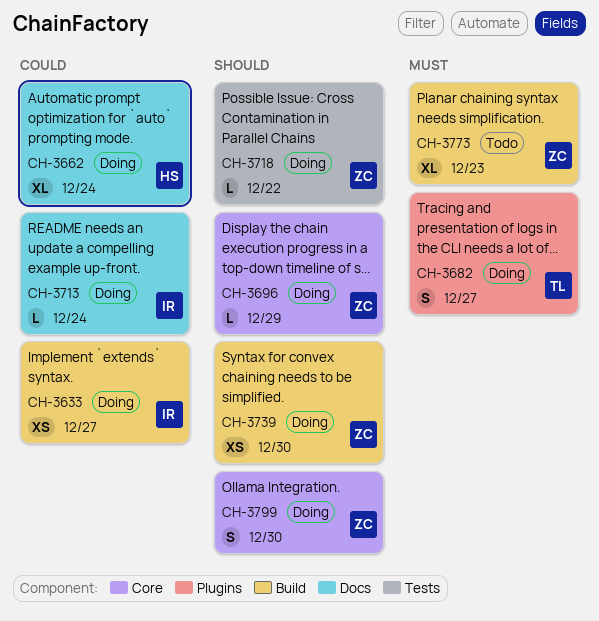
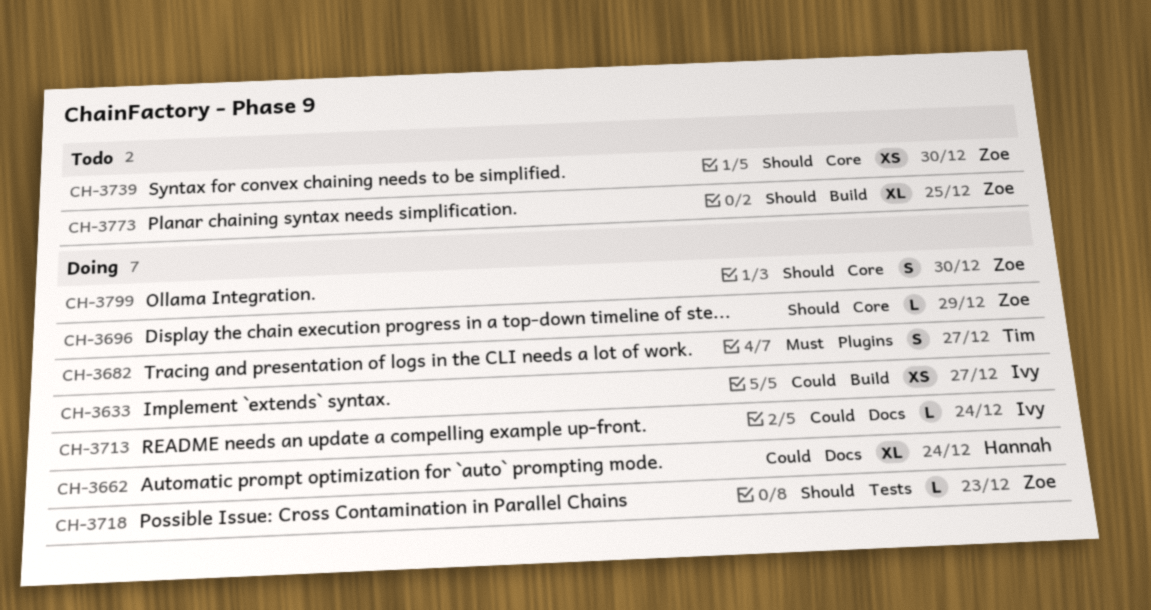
CH-3718, due: Dec 22 -> Dec 23
CH-3739, status: Doing -> Todo
CH-3739, label: Build -> Core
CH-3773, priority: Must -> Should
CH-3773, due: Dec 23 -> Dec 25

